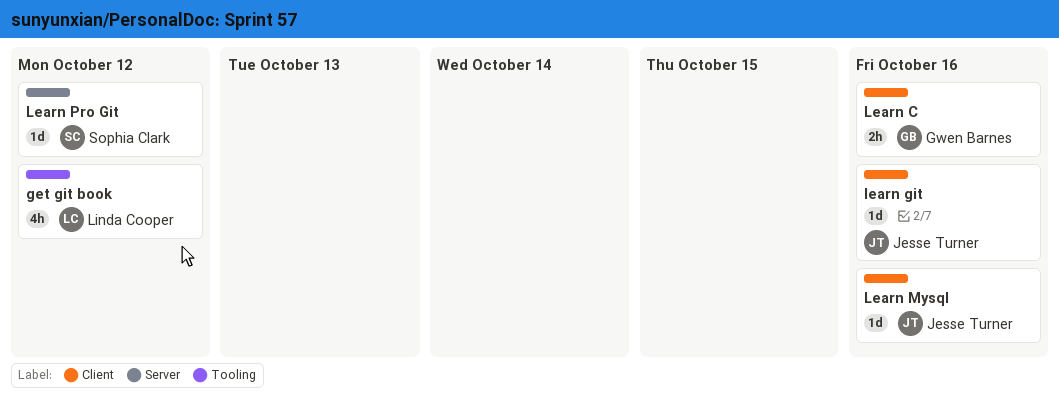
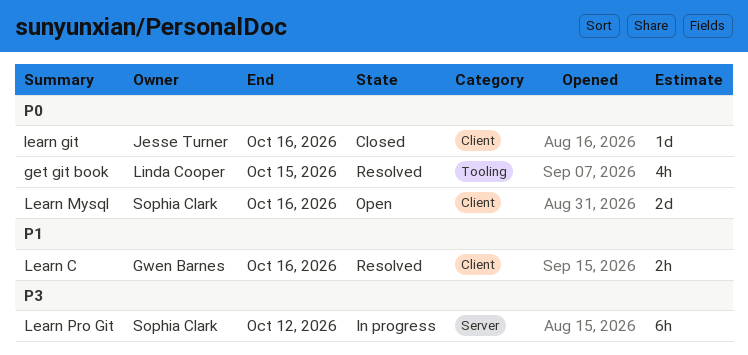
get git book, due: Oct 12 -> Oct 15
Learn Mysql, owner: Jesse Turner -> Sophia Clark
Learn Mysql, estimate: 1d -> 2d
Learn Pro Git, estimate: 1d -> 6h

